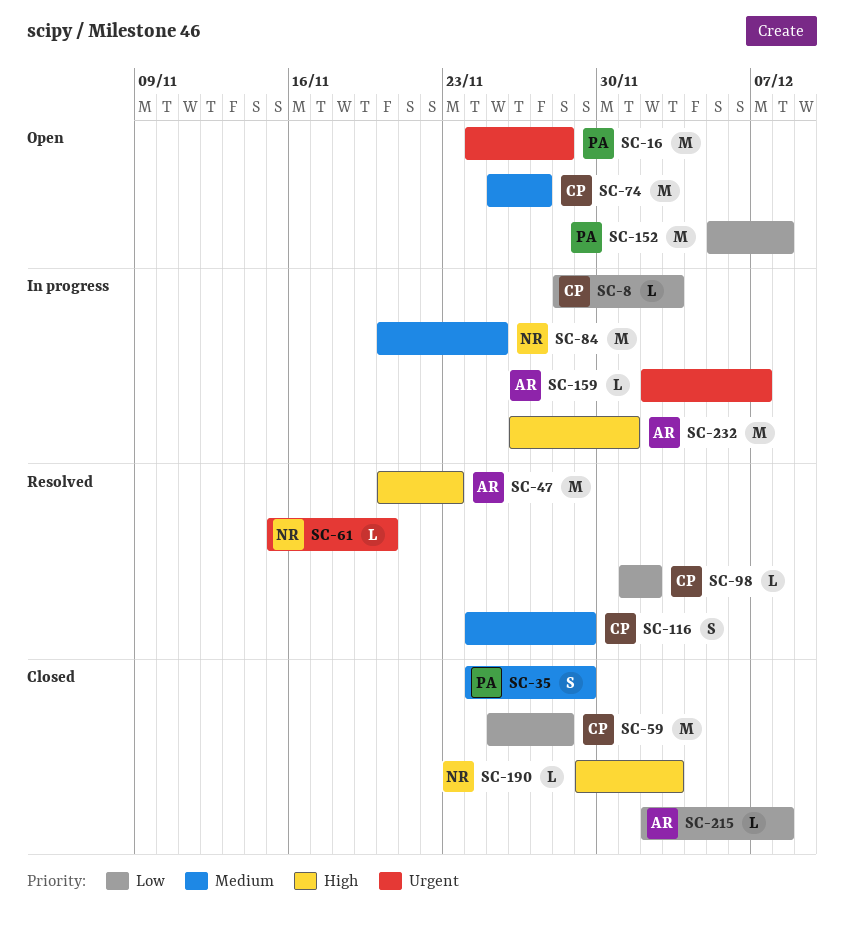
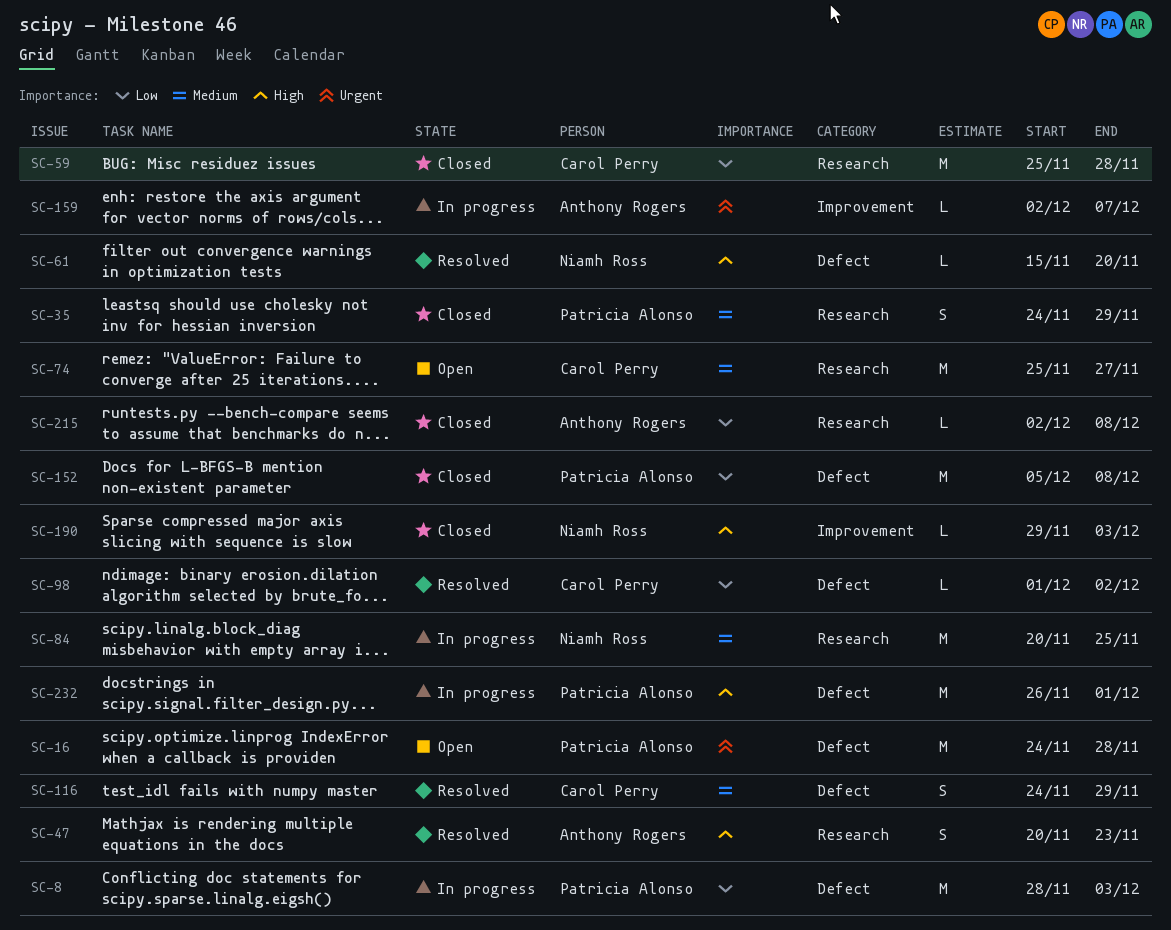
SC-8, owner: Carol Perry -> Patricia Alonso
SC-8, estimate: L -> M
SC-47, estimate: M -> S
SC-61, priority: Urgent -> High
SC-152, status: Open -> Closed
SC-232, owner: Anthony Rogers -> Patricia Alonso

